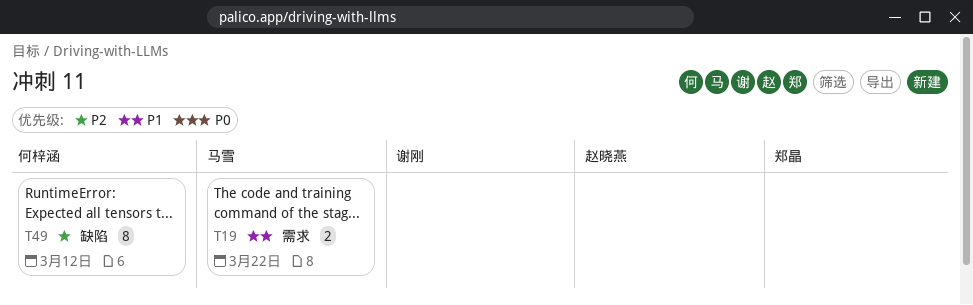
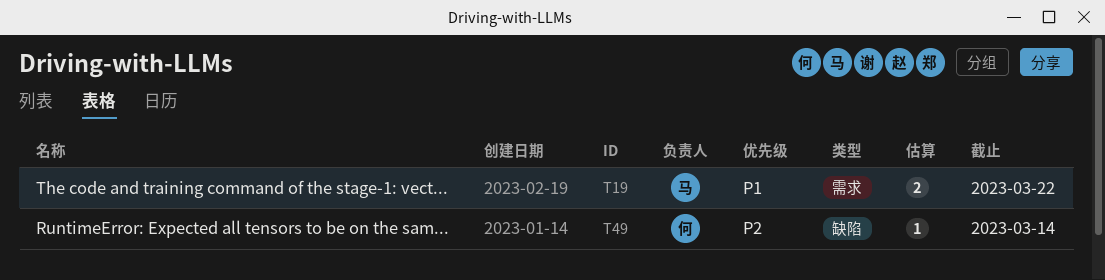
T49, estimate: 8 -> 1
T49, due: Mar 12 -> Mar 14

